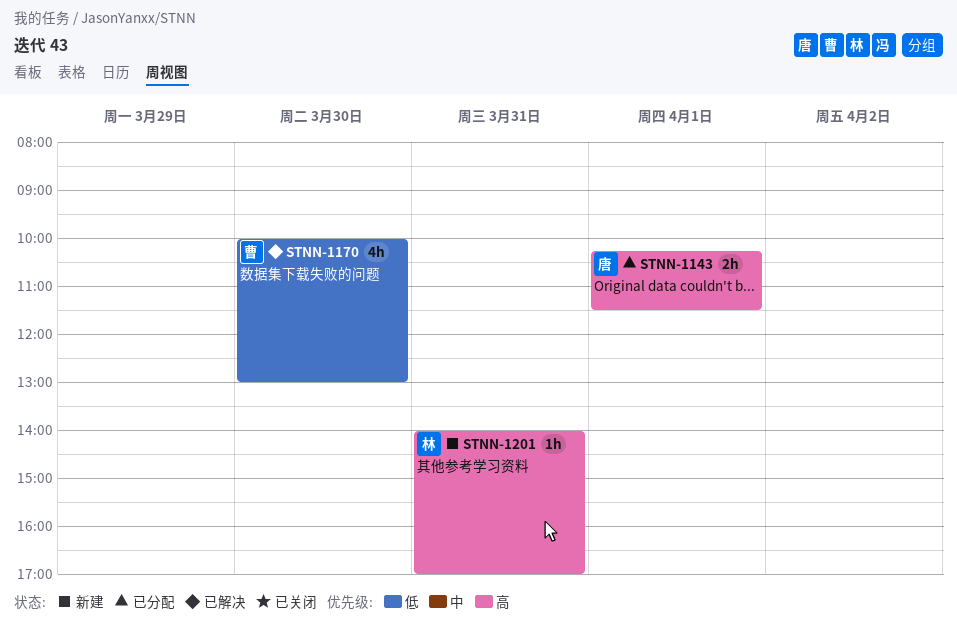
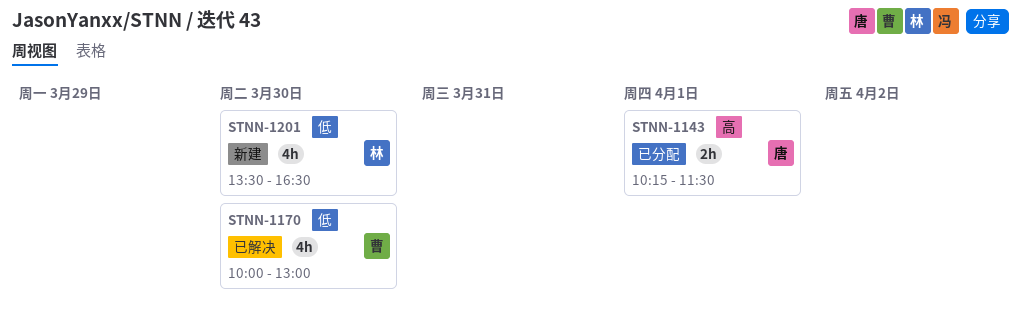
STNN-1201, priority: 高 -> 低
STNN-1201, estimate: 1h -> 4h
STNN-1201, day: Mar 31 -> Mar 30
STNN-1201, begins: 14:00 -> 13:30
STNN-1201, ends: 17:00 -> 16:30

